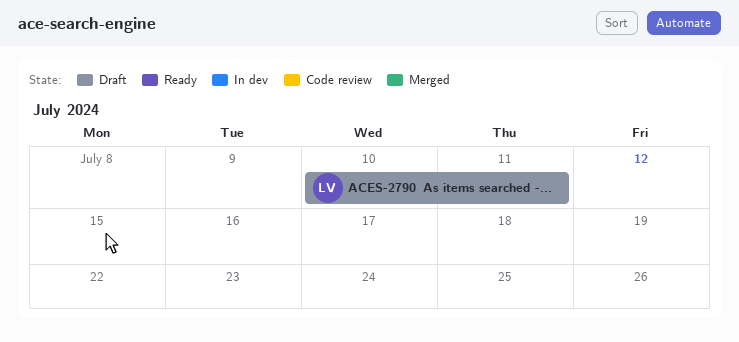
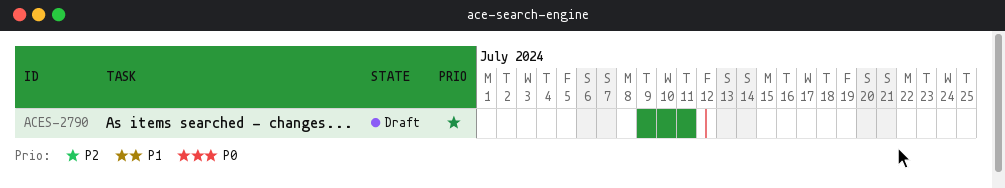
ACES-2790, start: Jul 10 -> Jul 9

